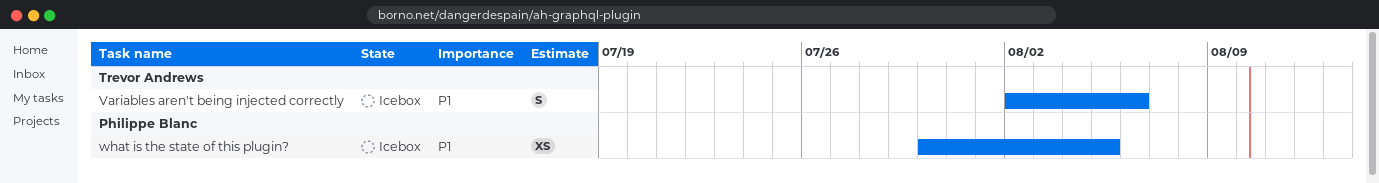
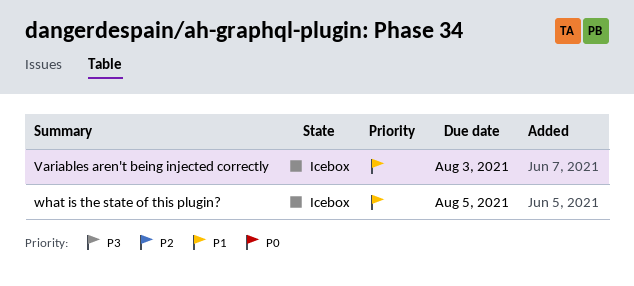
Variables aren't being injected correctly, due: Aug 6 -> Aug 3

